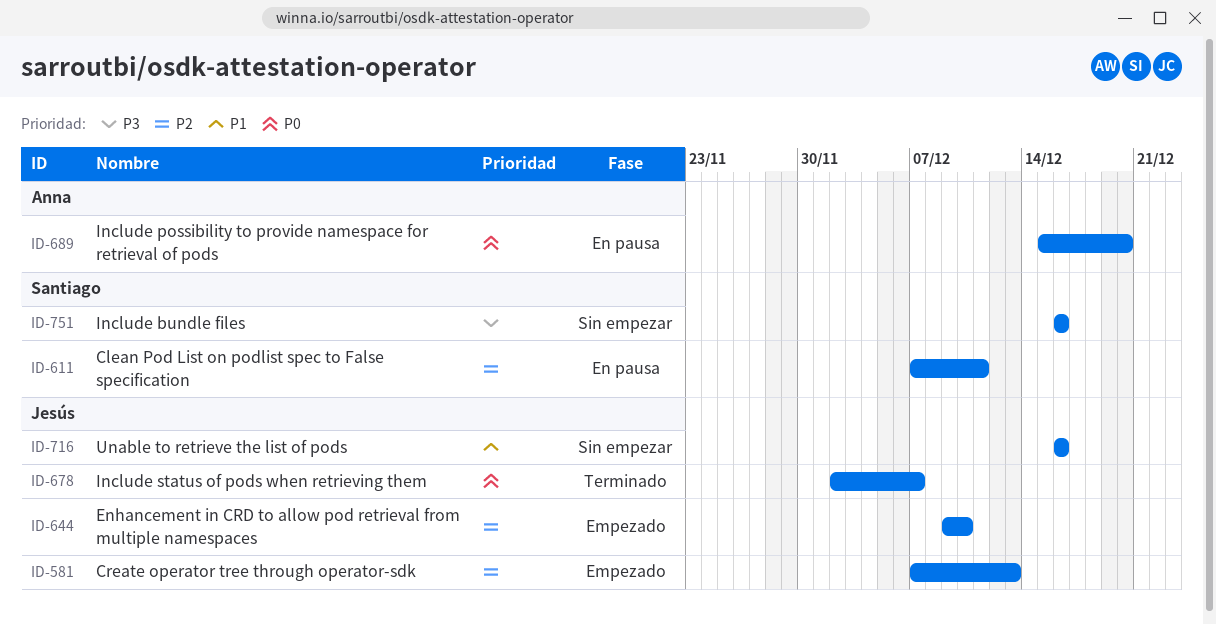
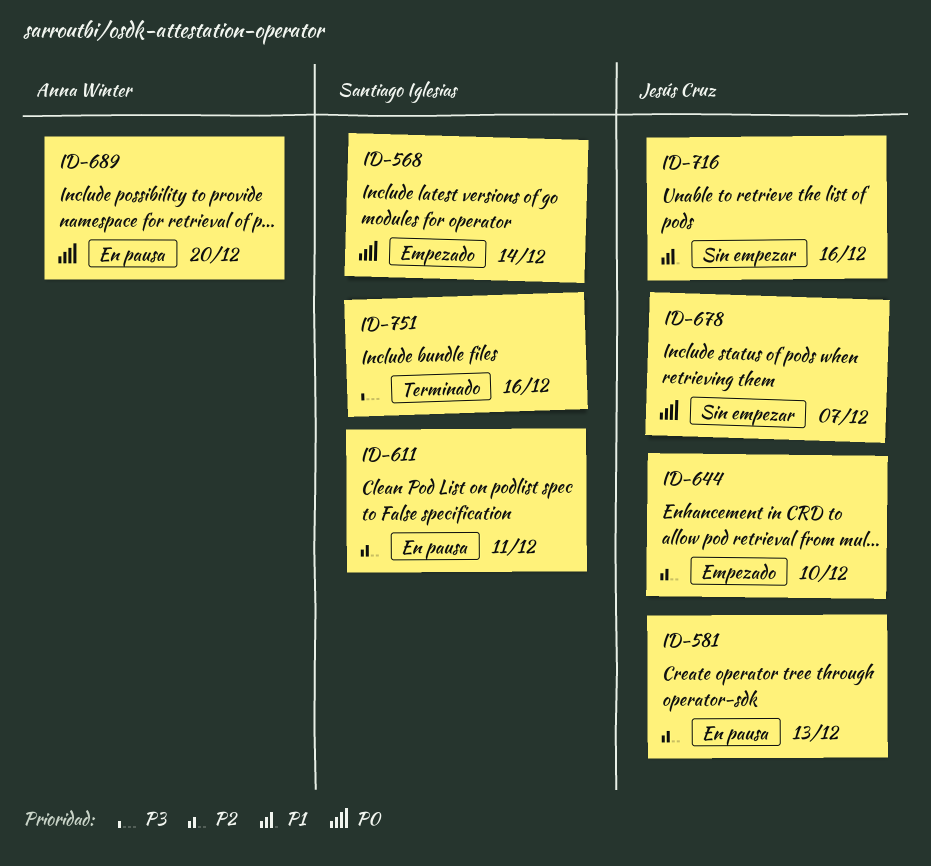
ID-568: none -> present
ID-581, status: Empezado -> En pausa
ID-678, status: Terminado -> Sin empezar
ID-751, status: Sin empezar -> Terminado

